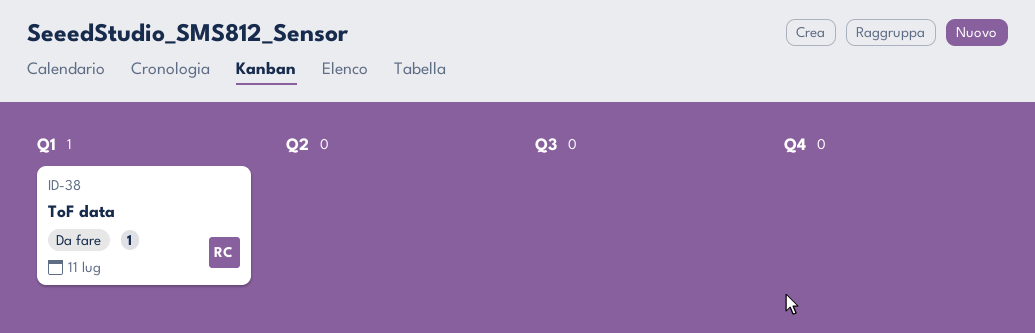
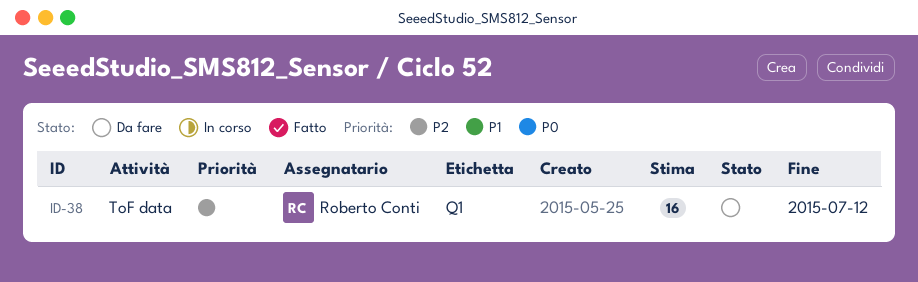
ID-38, estimate: 1 -> 16
ID-38, due: Jul 11 -> Jul 12

